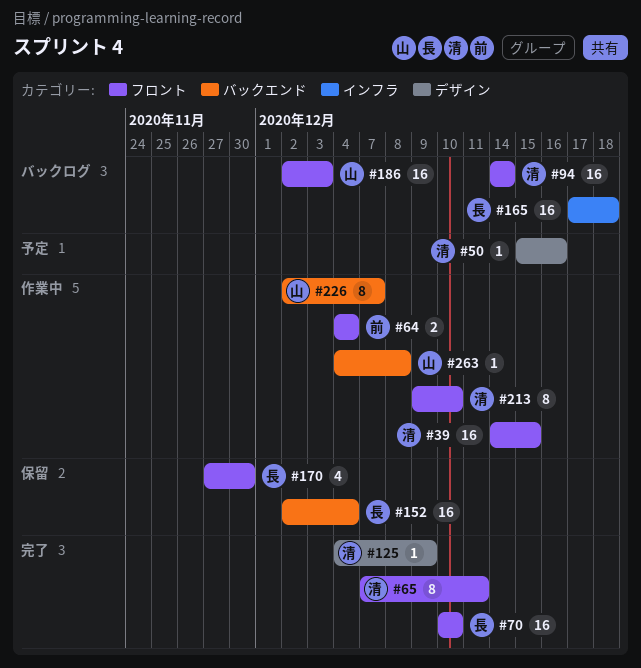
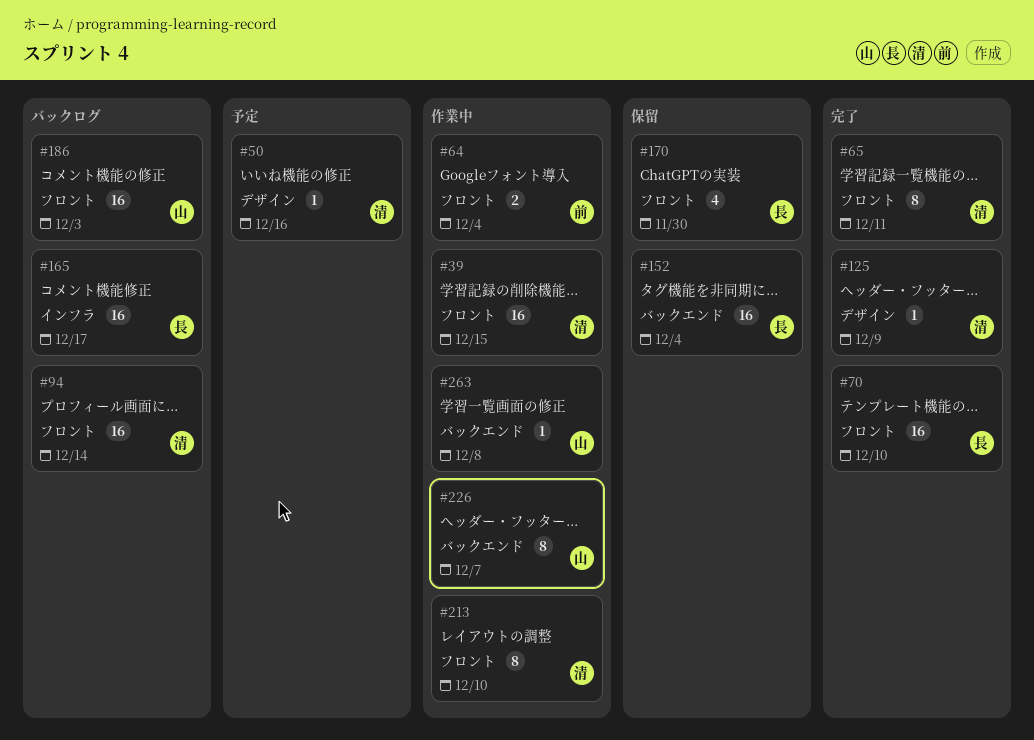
#165, due: Dec 18 -> Dec 17

